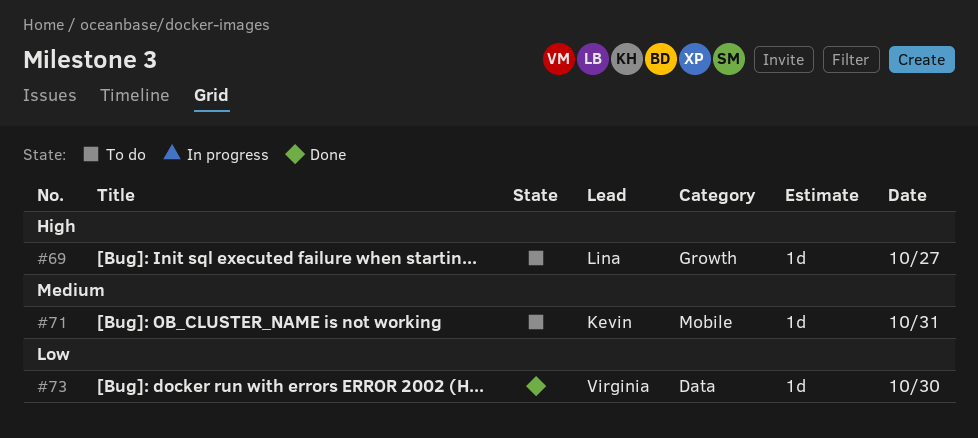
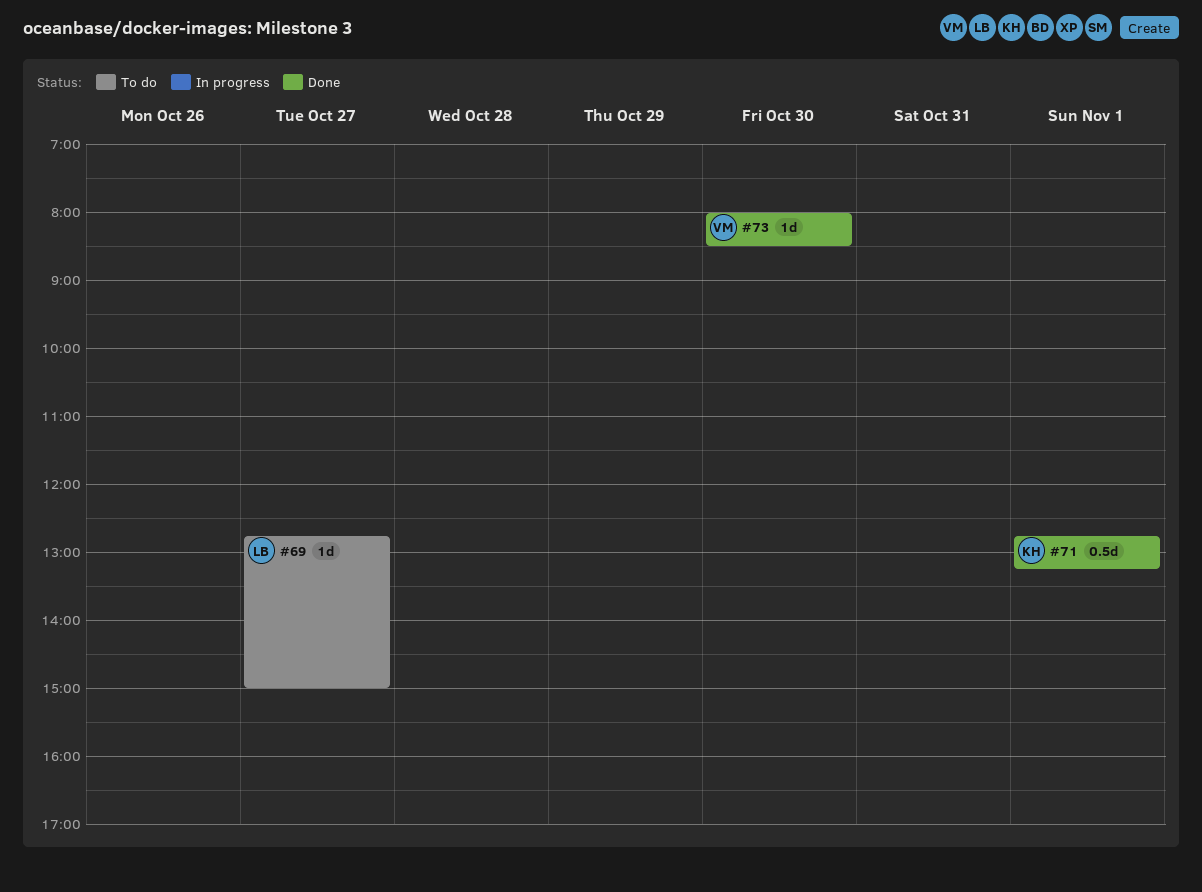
#71, status: To do -> Done
#71, estimate: 1d -> 0.5d
#71, day: Oct 31 -> Nov 1

